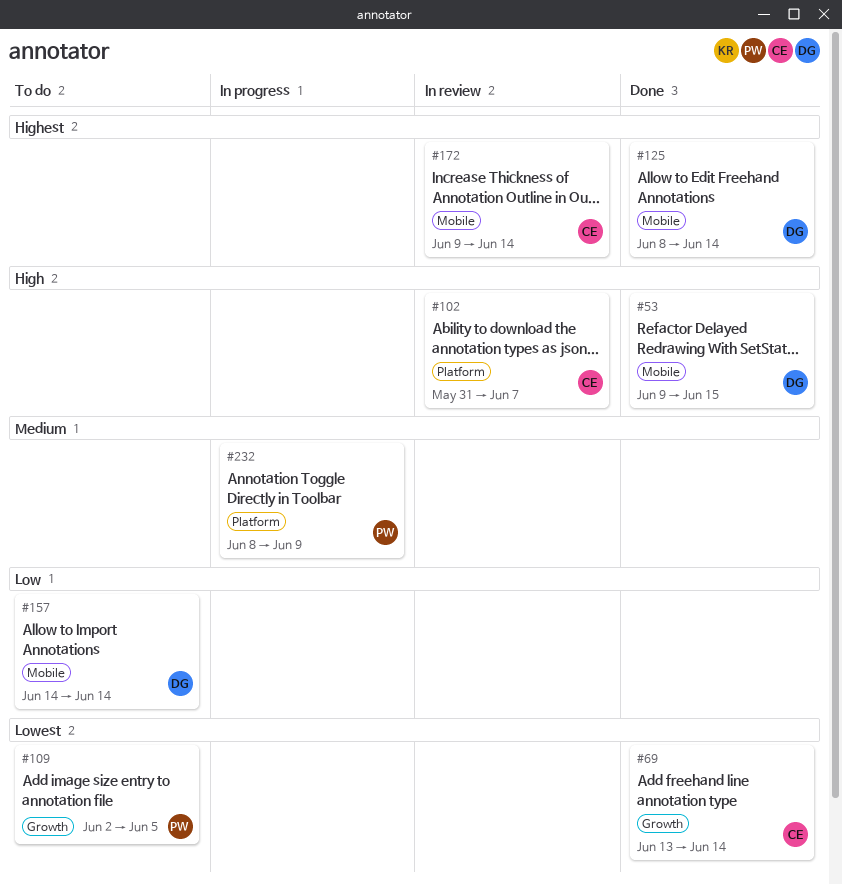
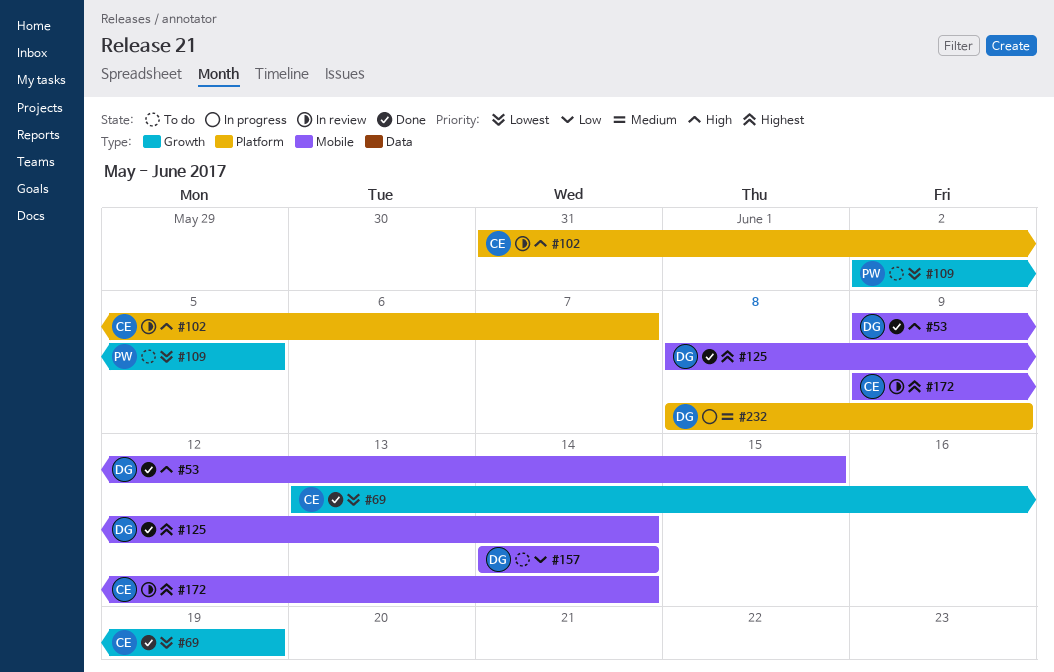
#69, due: Jun 14 -> Jun 19
#232, owner: PW -> DG

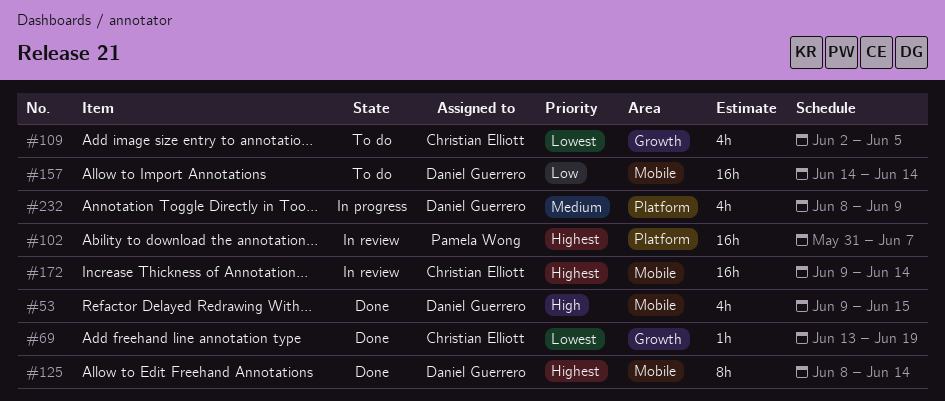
#102, owner: Christian Elliott -> Pamela Wong
#102, priority: High -> Highest
#109, owner: Pamela Wong -> Christian Elliott

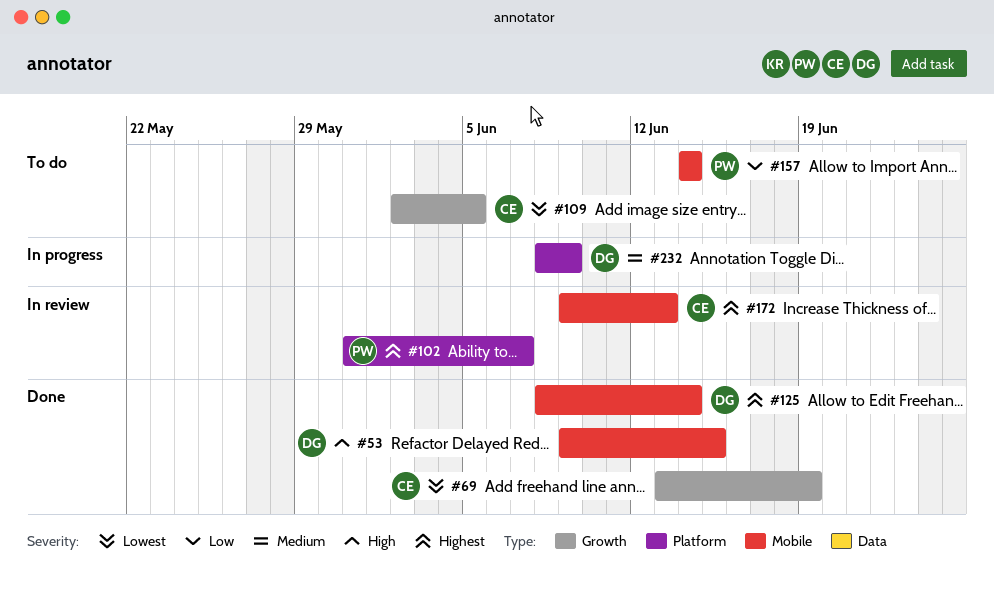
#157, owner: Daniel Guerrero -> Pamela Wong
#172, due: Jun 14 -> Jun 13

